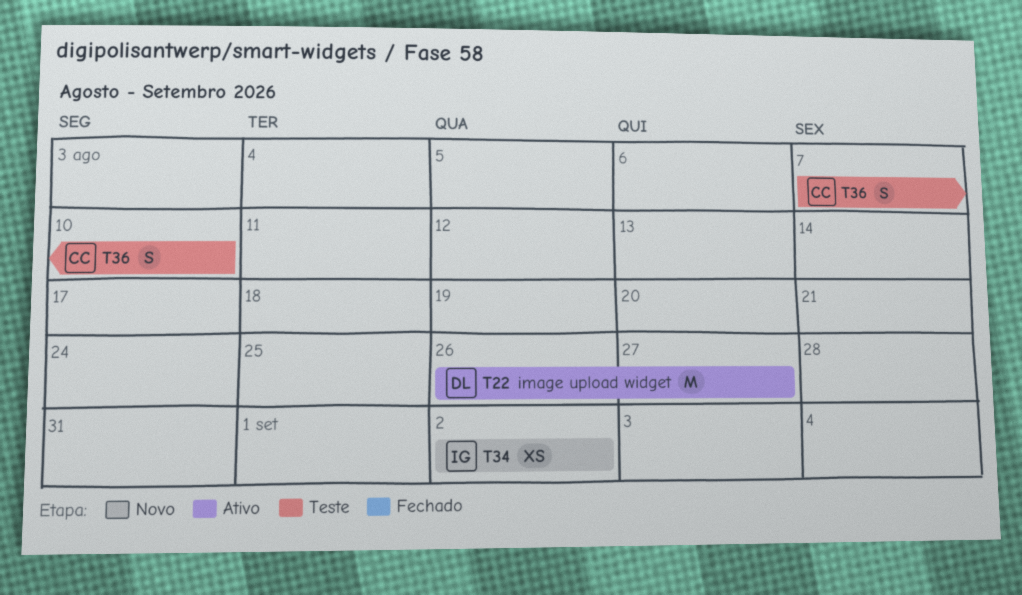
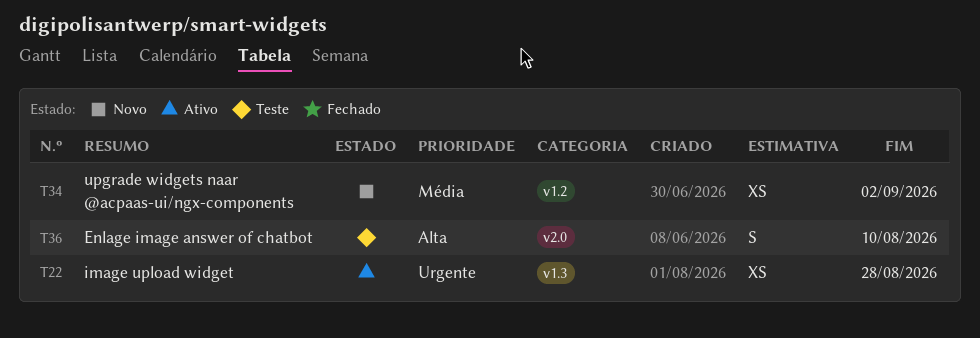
T22, estimate: M -> XS
T22, due: Aug 27 -> Aug 28

